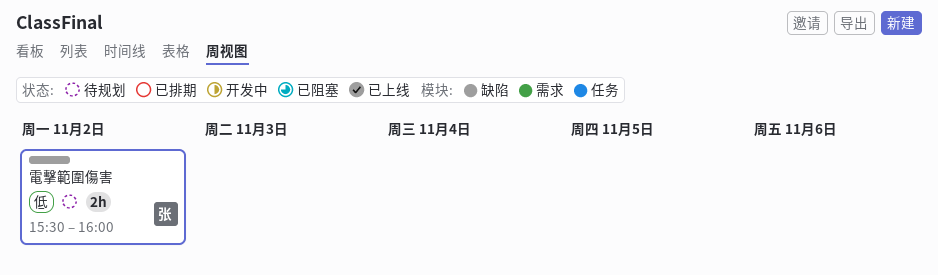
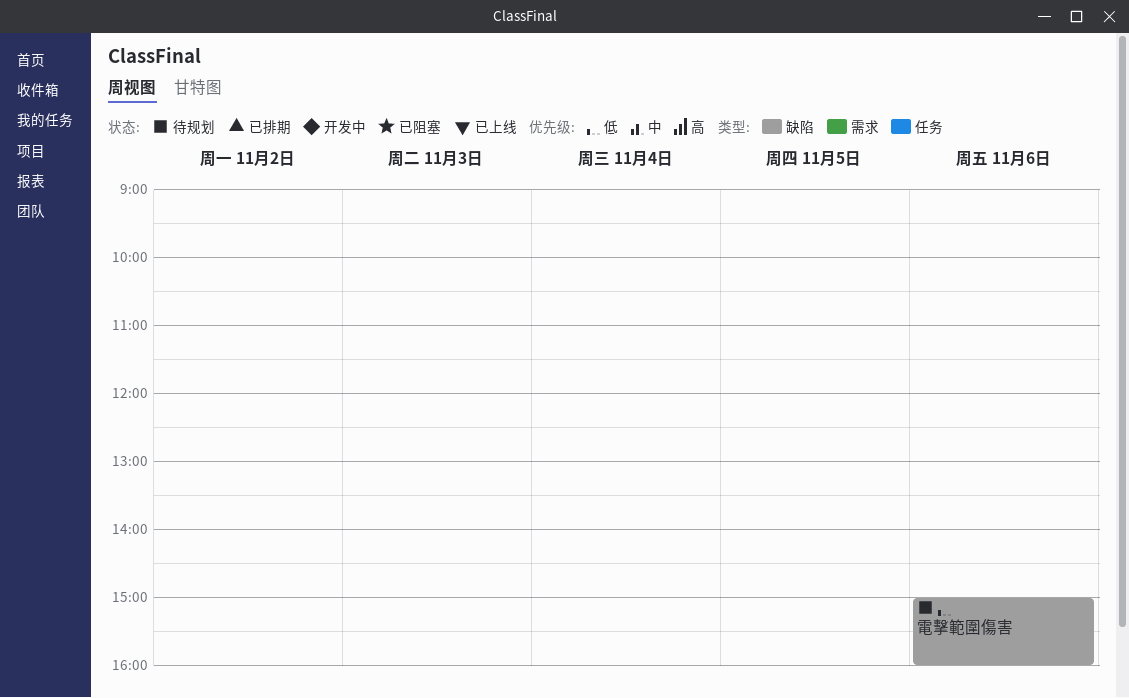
電擊範圍傷害, day: Nov 2 -> Nov 6
電擊範圍傷害, begins: 15:30 -> 15:00

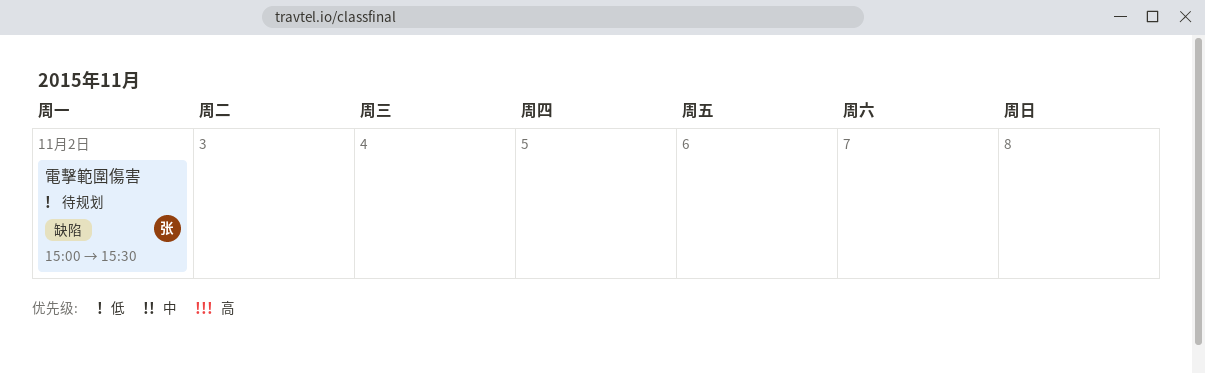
電擊範圍傷害, day: Nov 6 -> Nov 2
電擊範圍傷害, ends: 16:00 -> 15:30

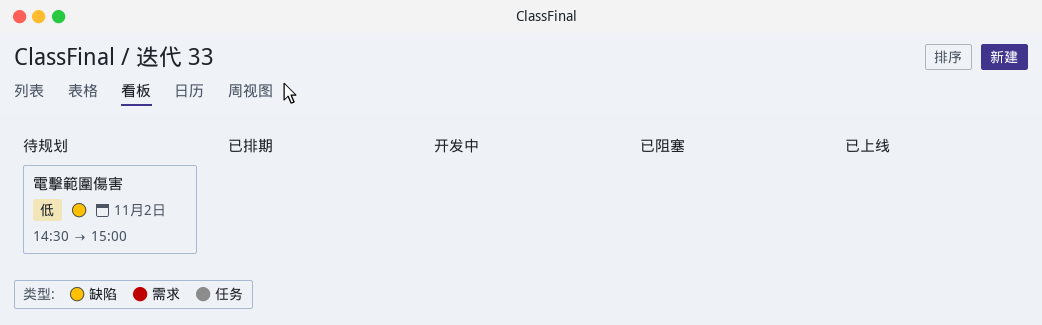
電擊範圍傷害, begins: 15:00 -> 14:30
電擊範圍傷害, ends: 15:30 -> 15:00

